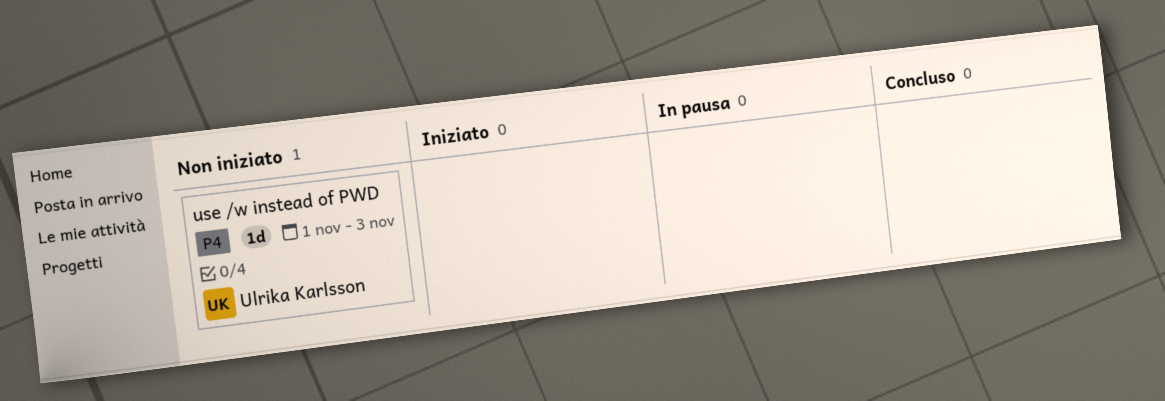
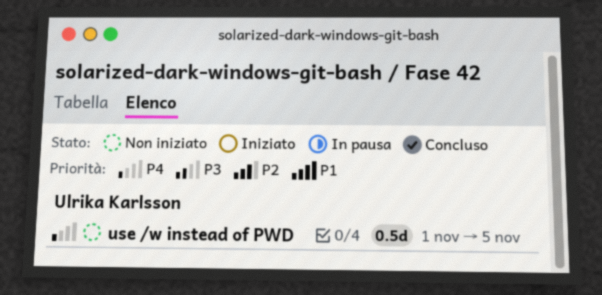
use /w instead of PWD, estimate: 1d -> 0.5d
use /w instead of PWD, due: Nov 3 -> Nov 5

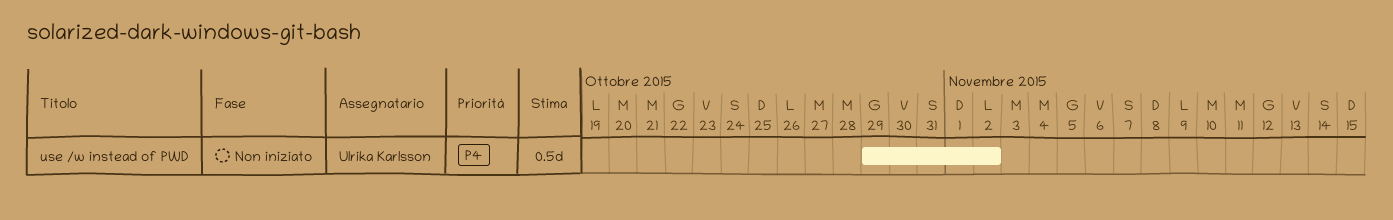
use /w instead of PWD, start: Nov 1 -> Oct 29
use /w instead of PWD, due: Nov 5 -> Nov 2

